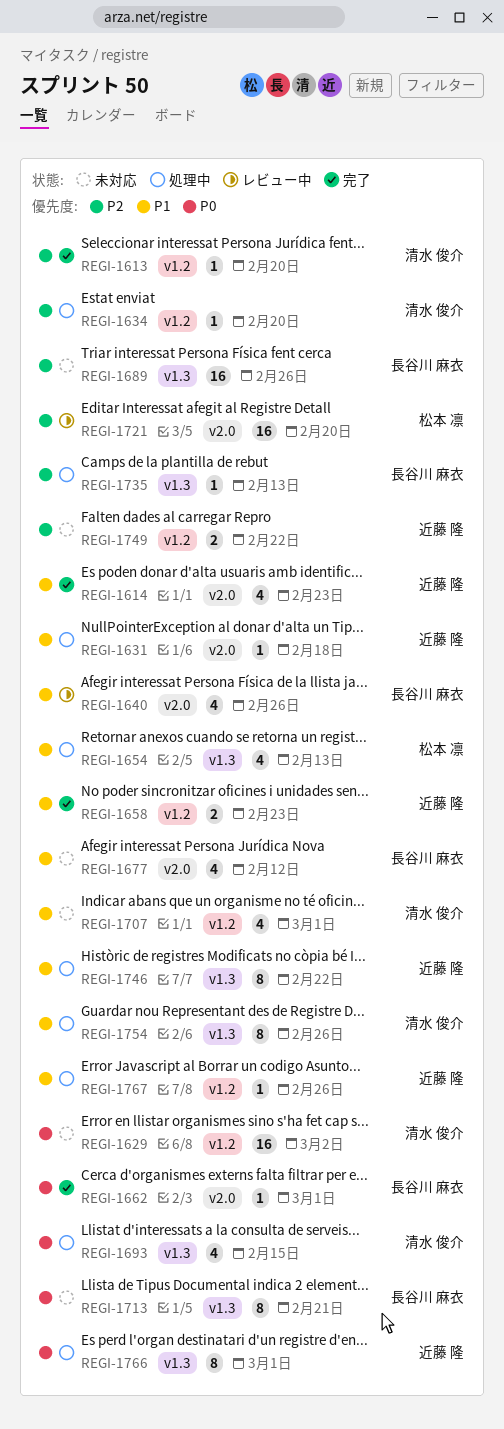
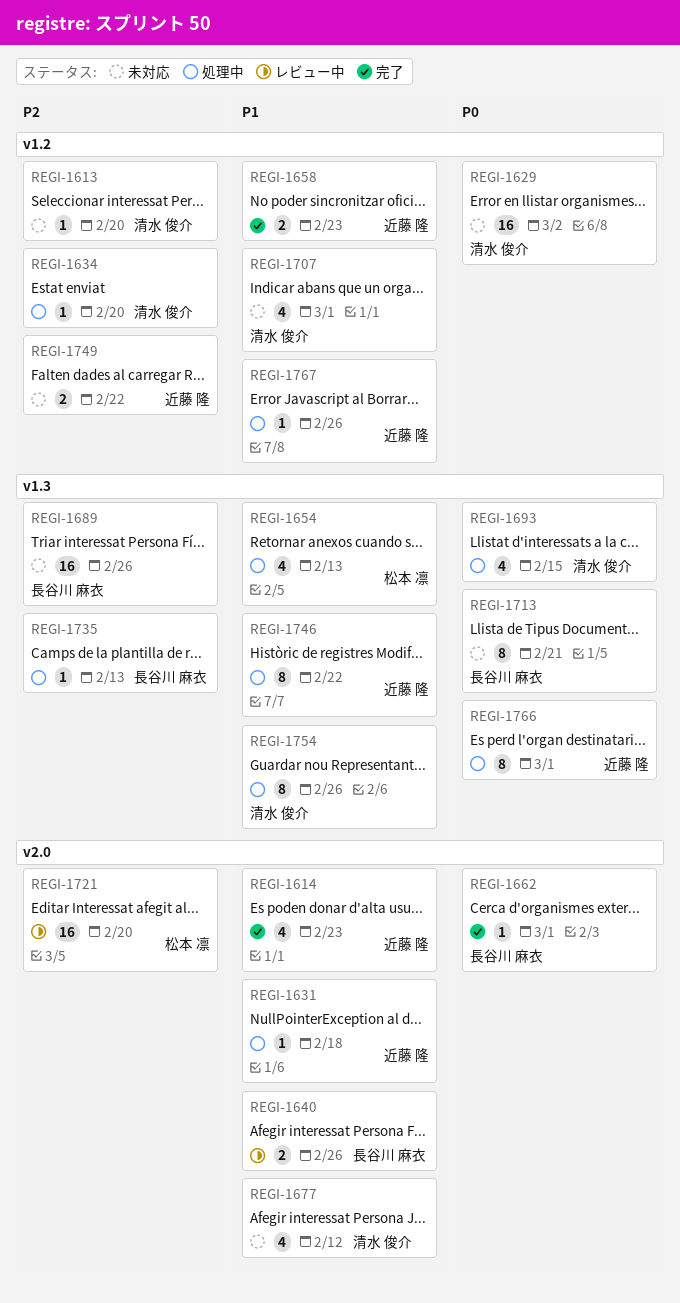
REGI-1613, status: 完了 -> 未対応
REGI-1640, estimate: 4 -> 2
REGI-1677, owner: 長谷川 麻衣 -> 清水 俊介

